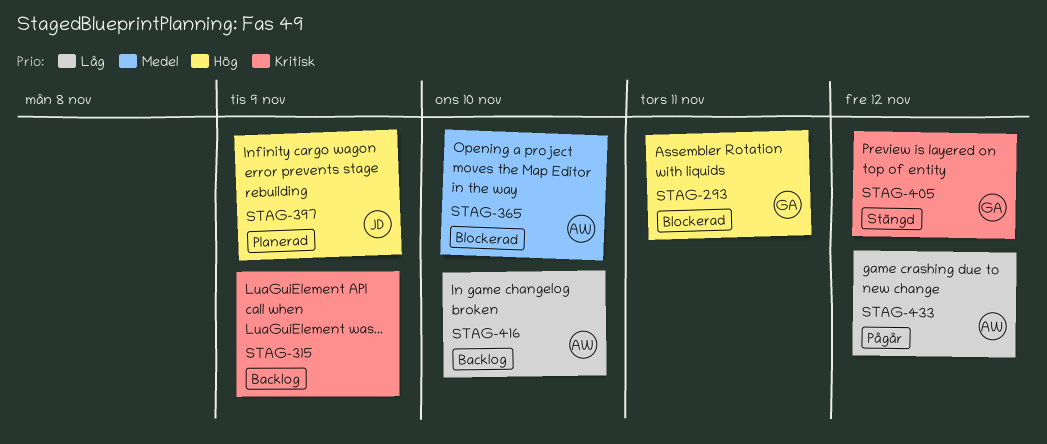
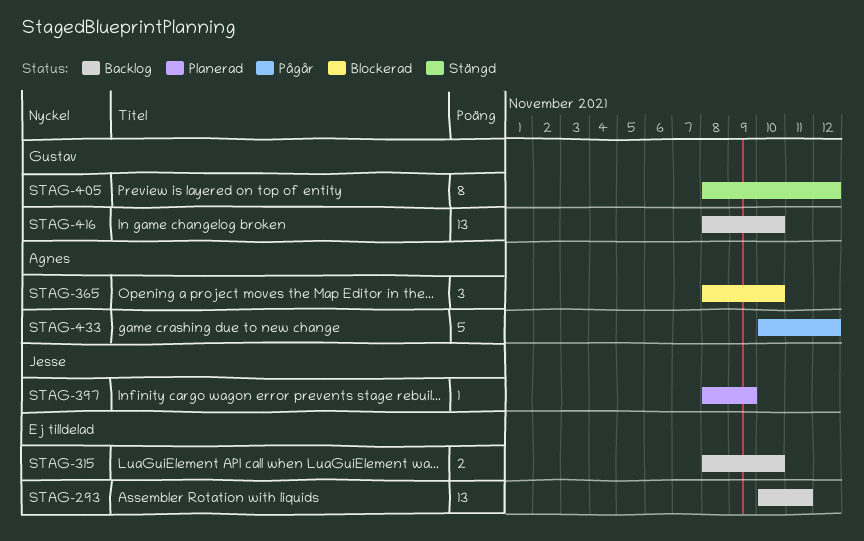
STAG-293, status: Blockerad -> Backlog
STAG-293, owner: Gustav -> none
STAG-315, due: Nov 9 -> Nov 10
STAG-416, owner: Agnes -> Gustav

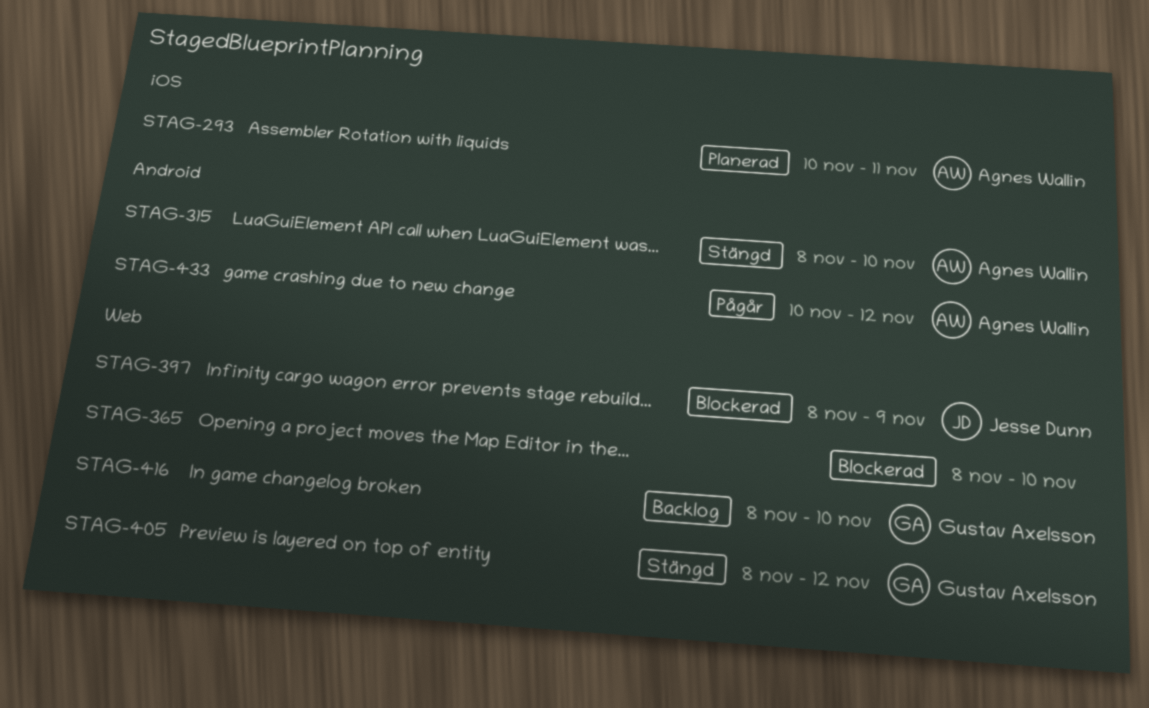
STAG-293, status: Backlog -> Planerad
STAG-293, owner: none -> Agnes Wallin
STAG-315, status: Backlog -> Stängd
STAG-315, owner: none -> Agnes Wallin
STAG-365, owner: Agnes Wallin -> none
STAG-397, status: Planerad -> Blockerad

